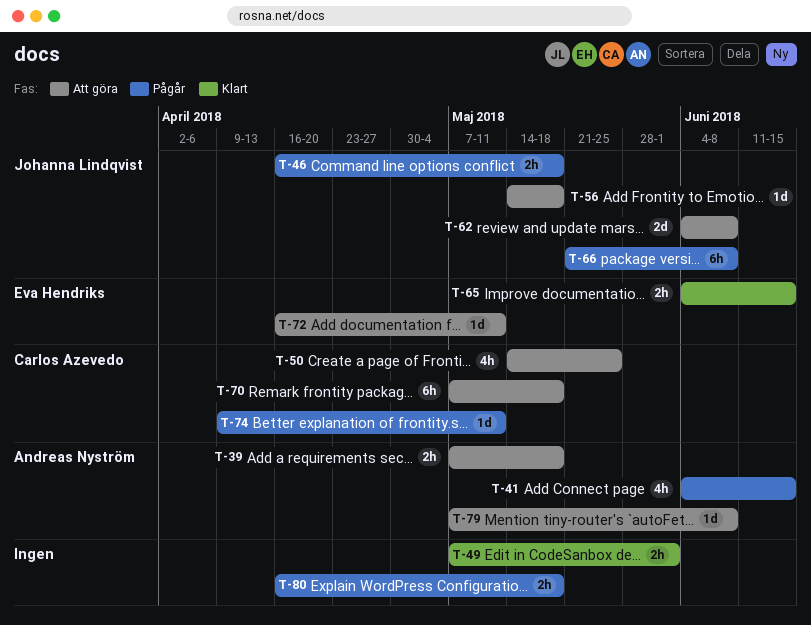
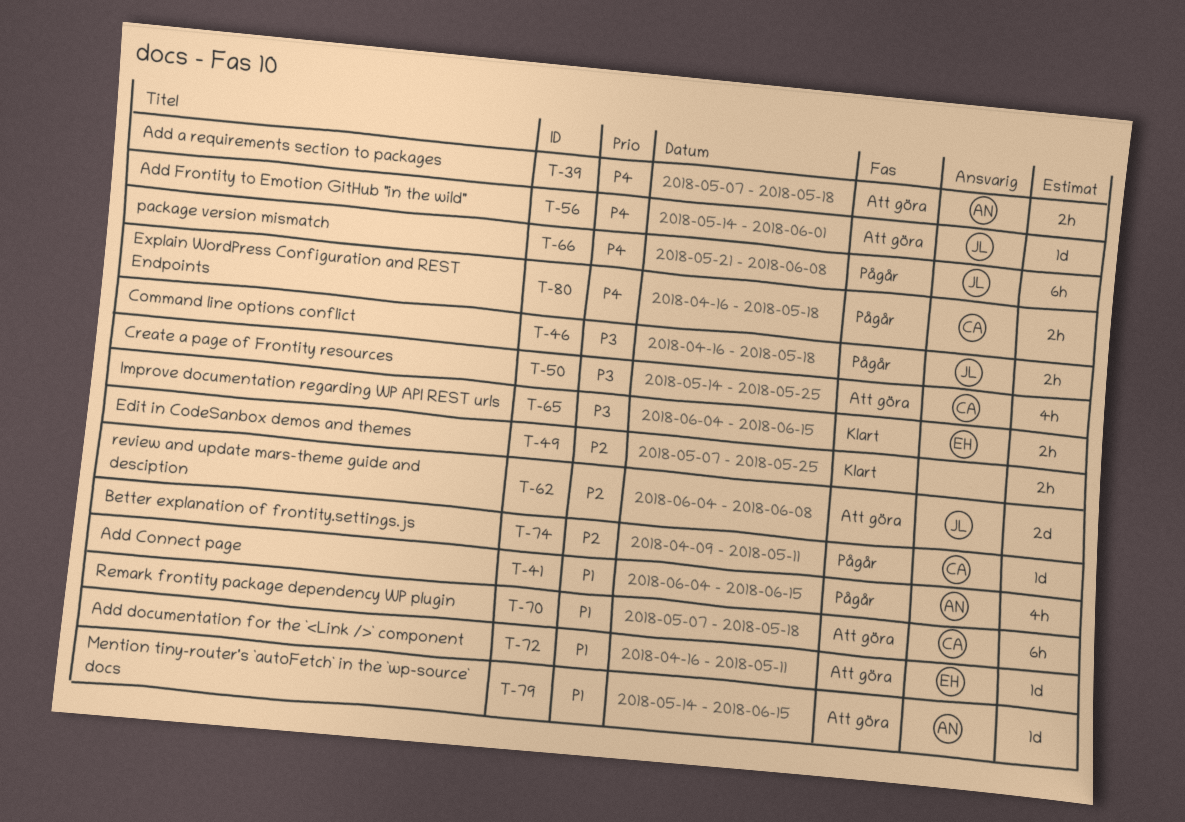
T-49, due: Jun 1 -> May 25
T-56, due: May 18 -> Jun 1
T-79, start: May 7 -> May 14
T-79, due: Jun 8 -> Jun 15
T-80, owner: none -> Carlos Azevedo

